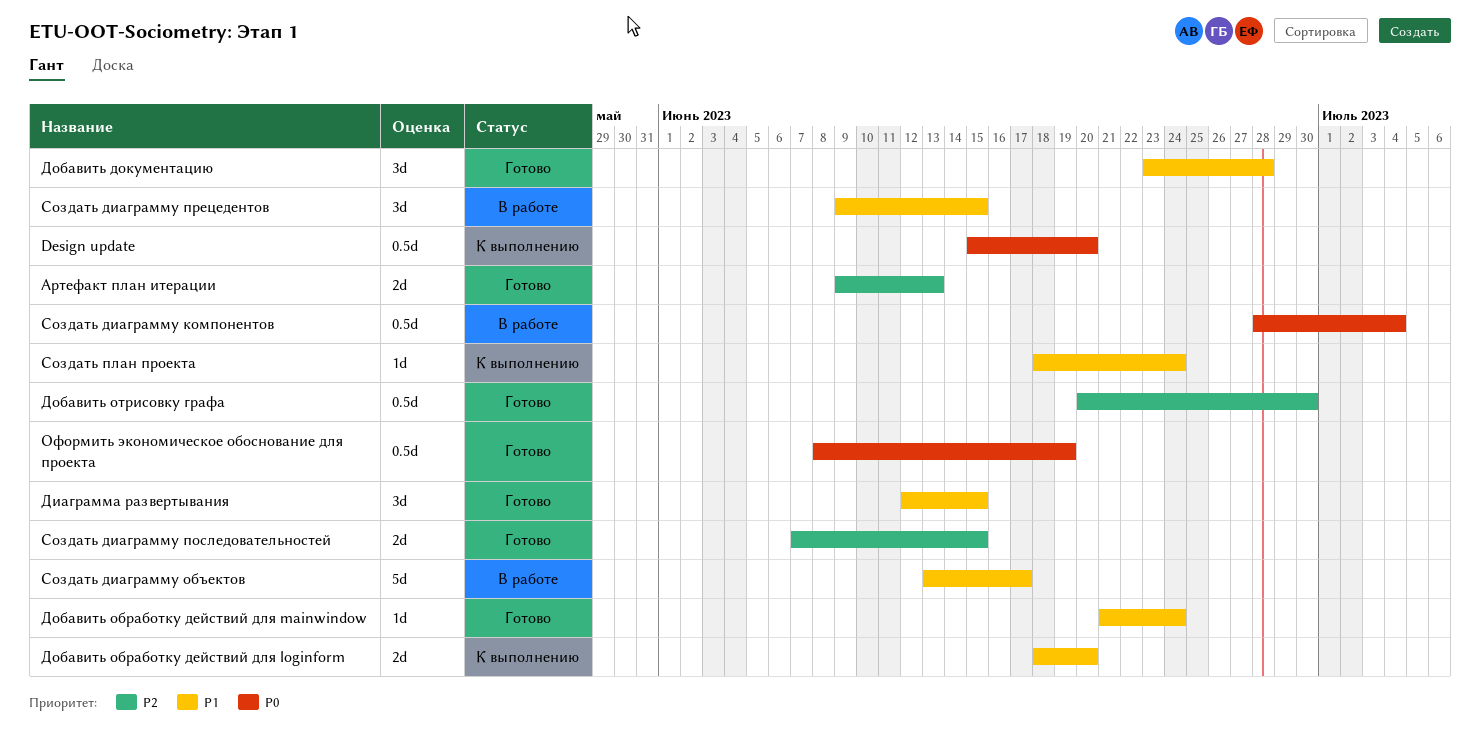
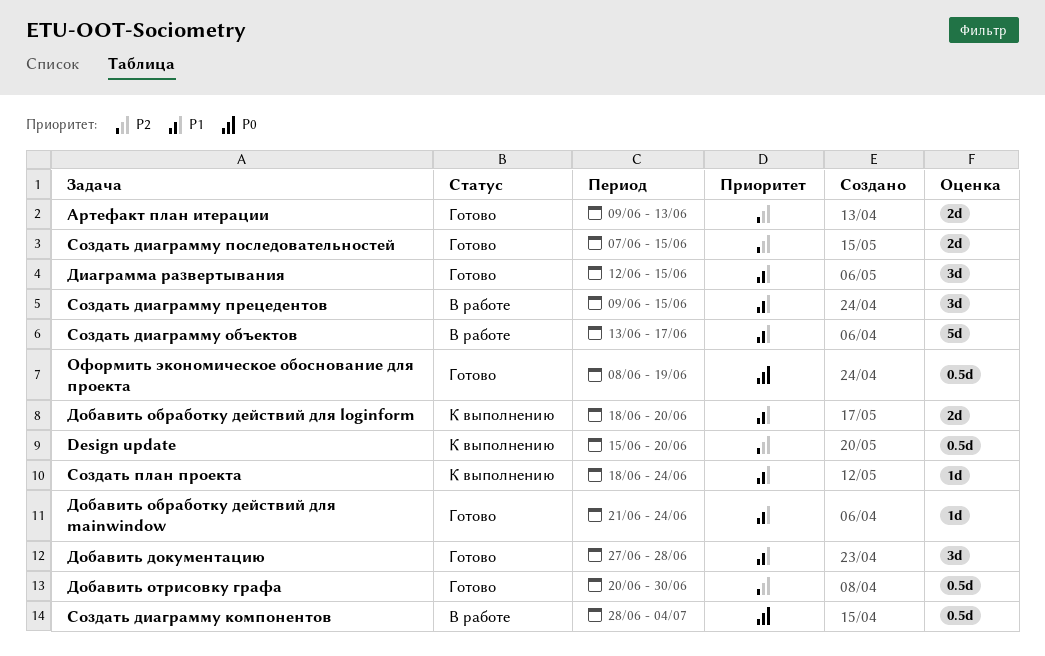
Design update, priority: P0 -> P2
Добавить документацию, start: Jun 23 -> Jun 27

